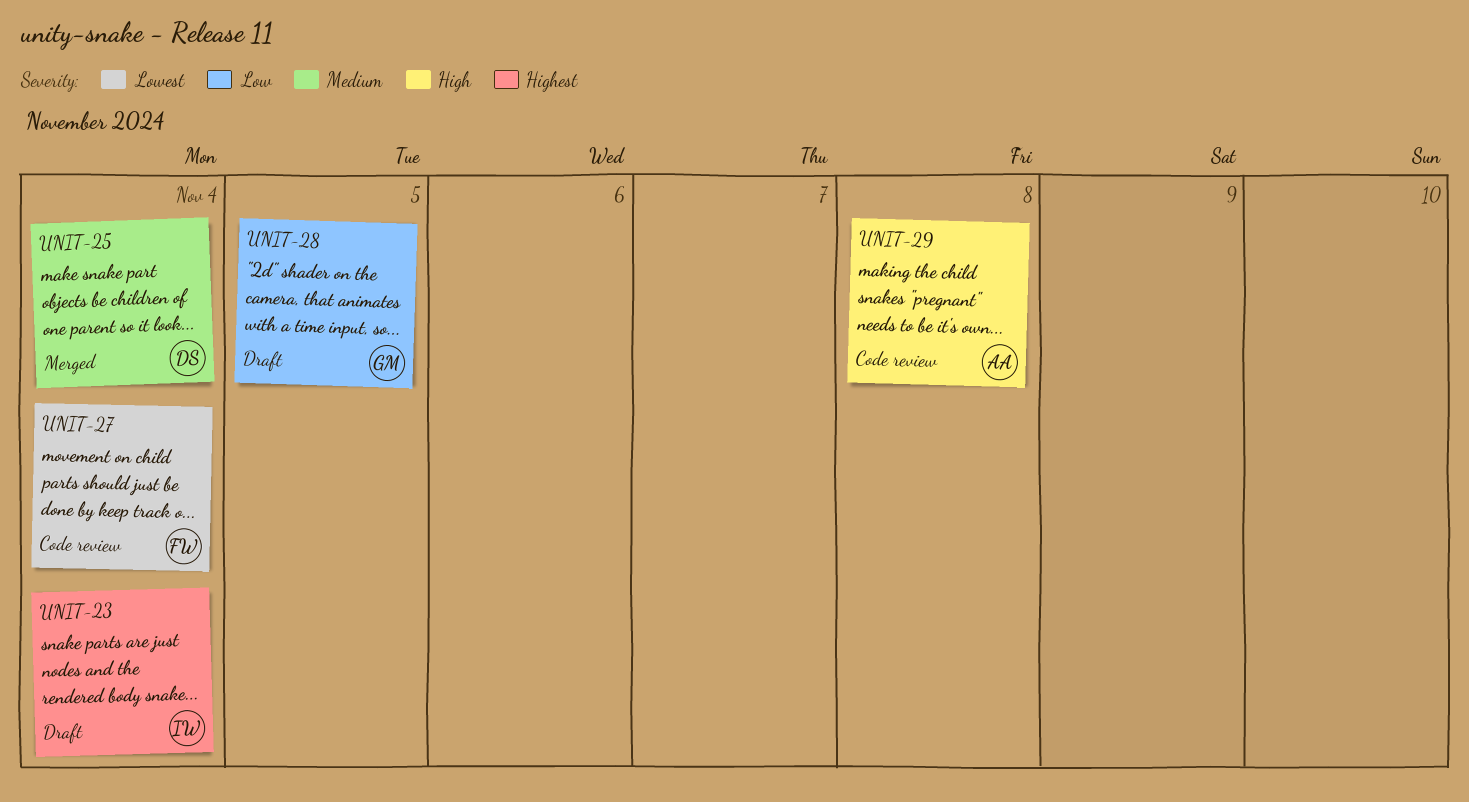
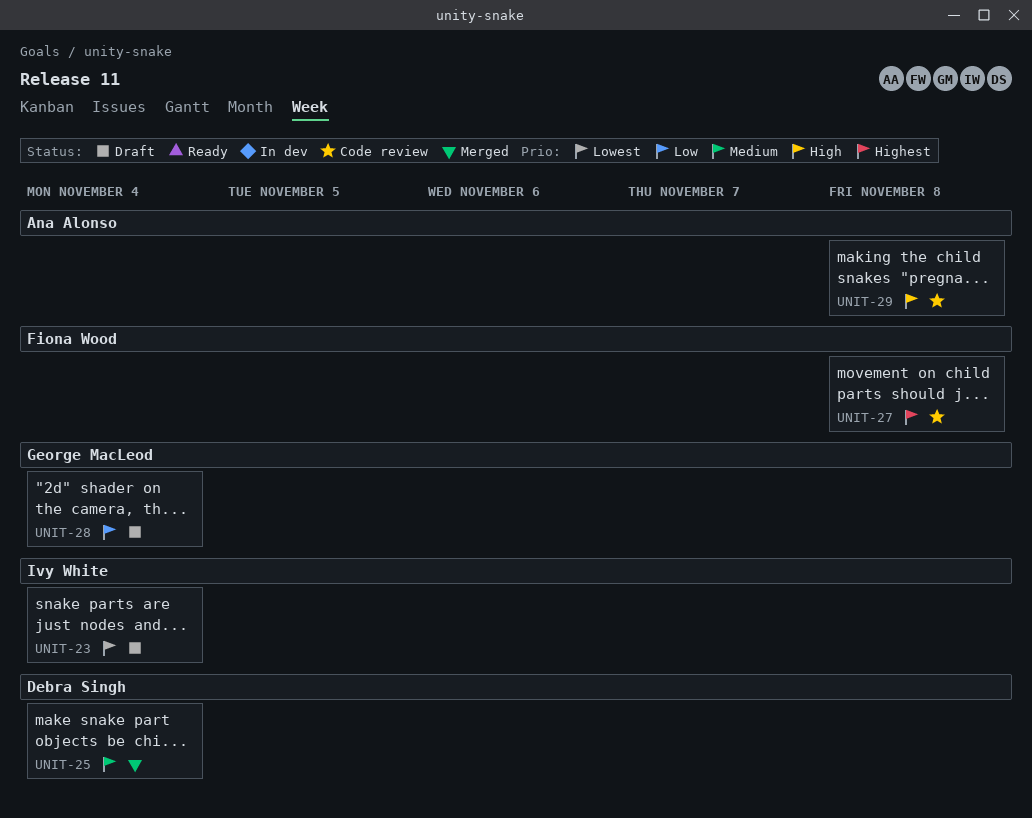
UNIT-23, priority: Highest -> Lowest
UNIT-27, priority: Lowest -> Highest
UNIT-27, due: Nov 4 -> Nov 8
UNIT-28, due: Nov 5 -> Nov 4

